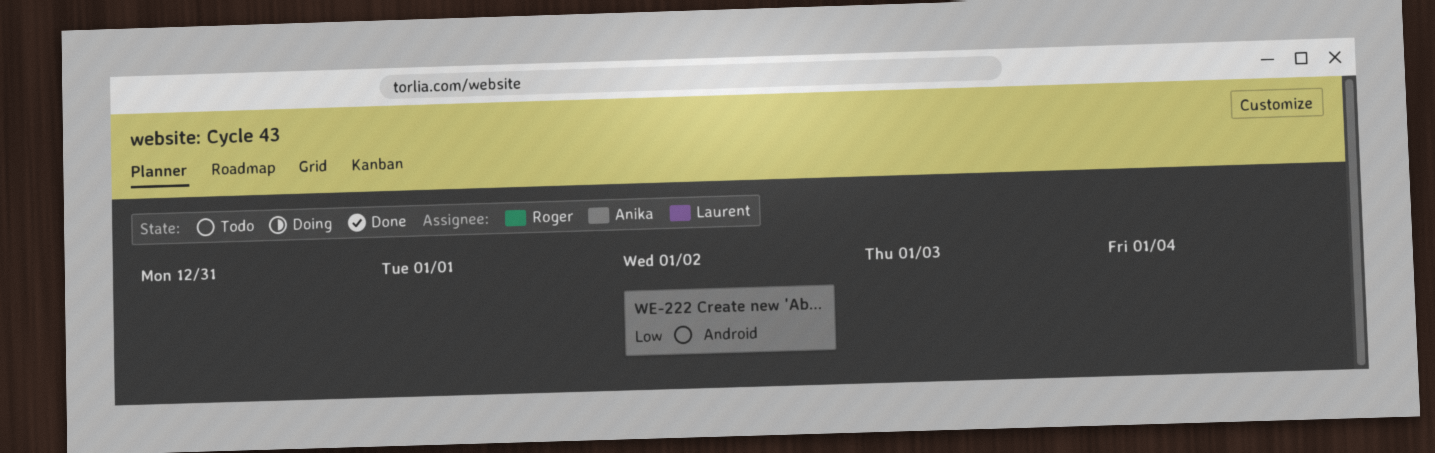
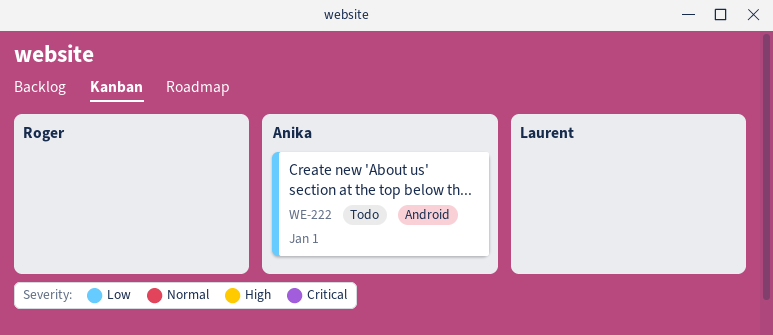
WE-222, due: Jan 2 -> Jan 1

